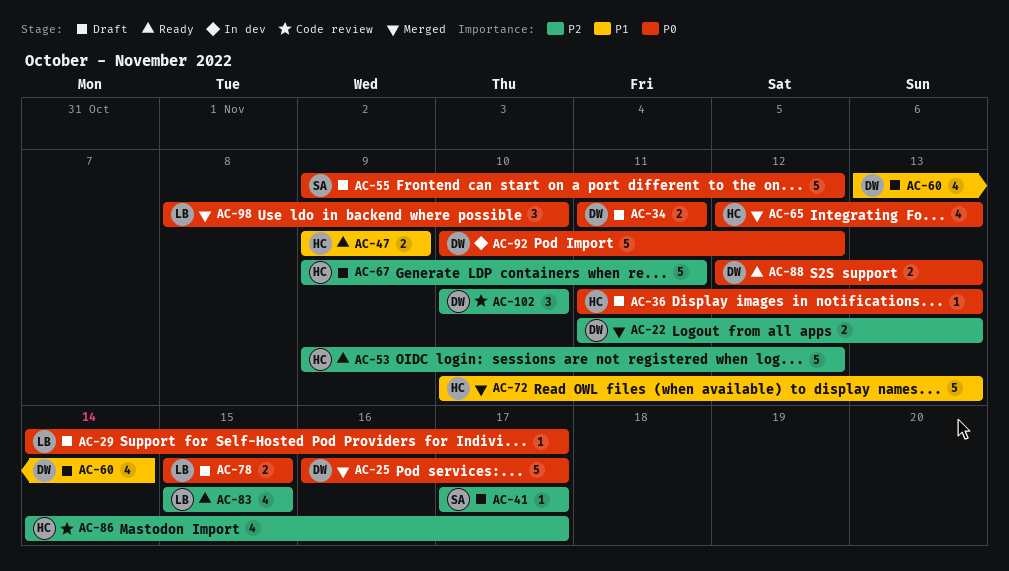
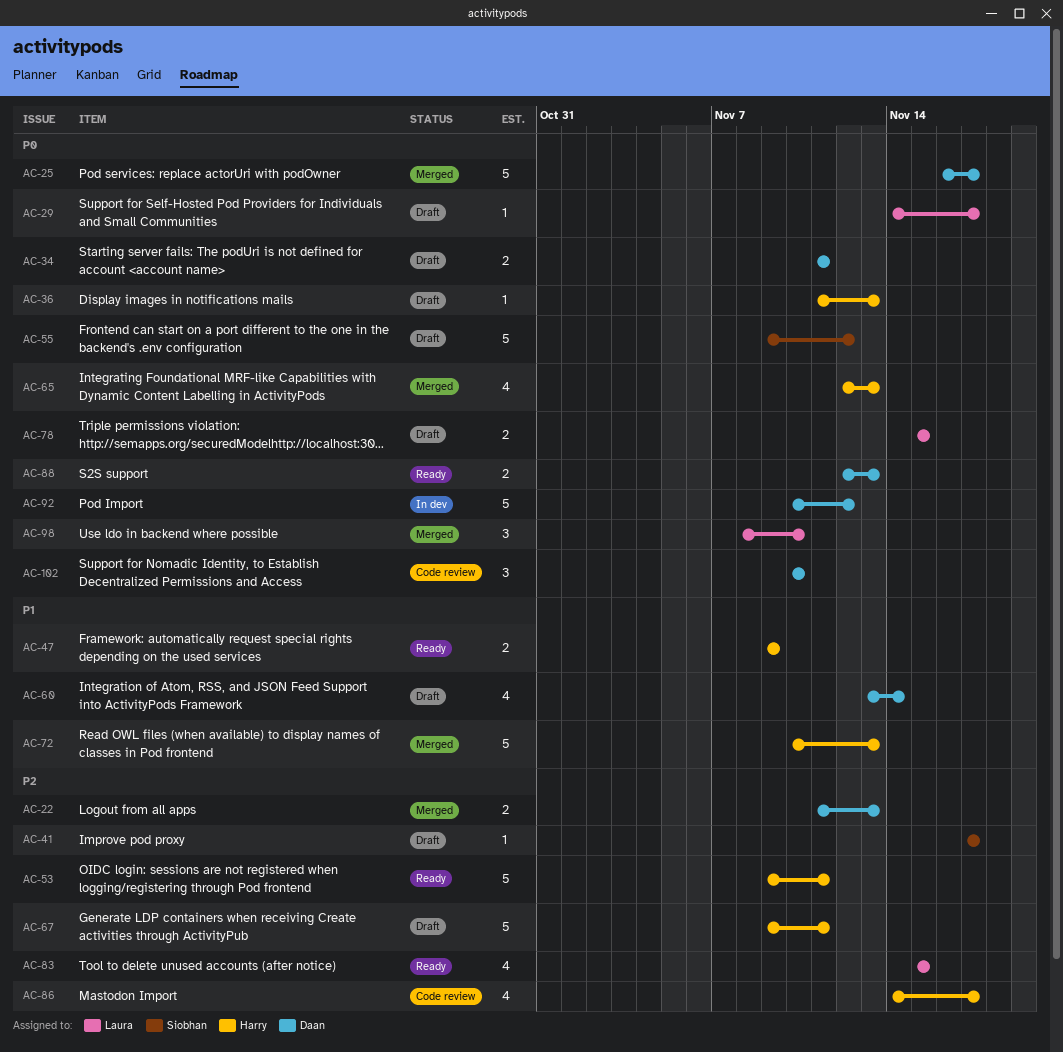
AC-53, due: Nov 12 -> Nov 11
AC-102, priority: P2 -> P0

